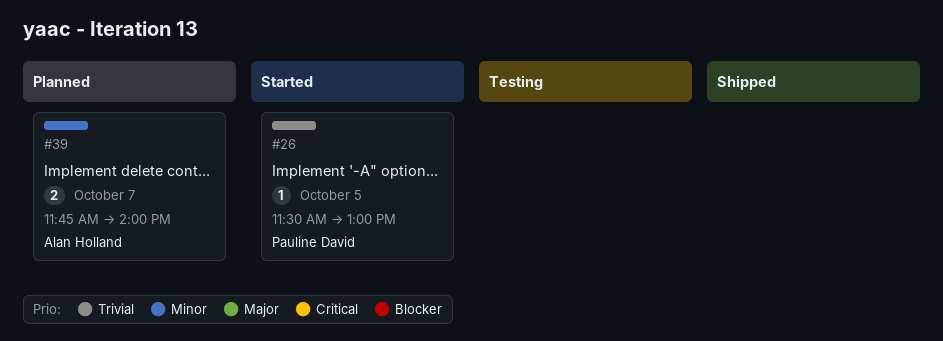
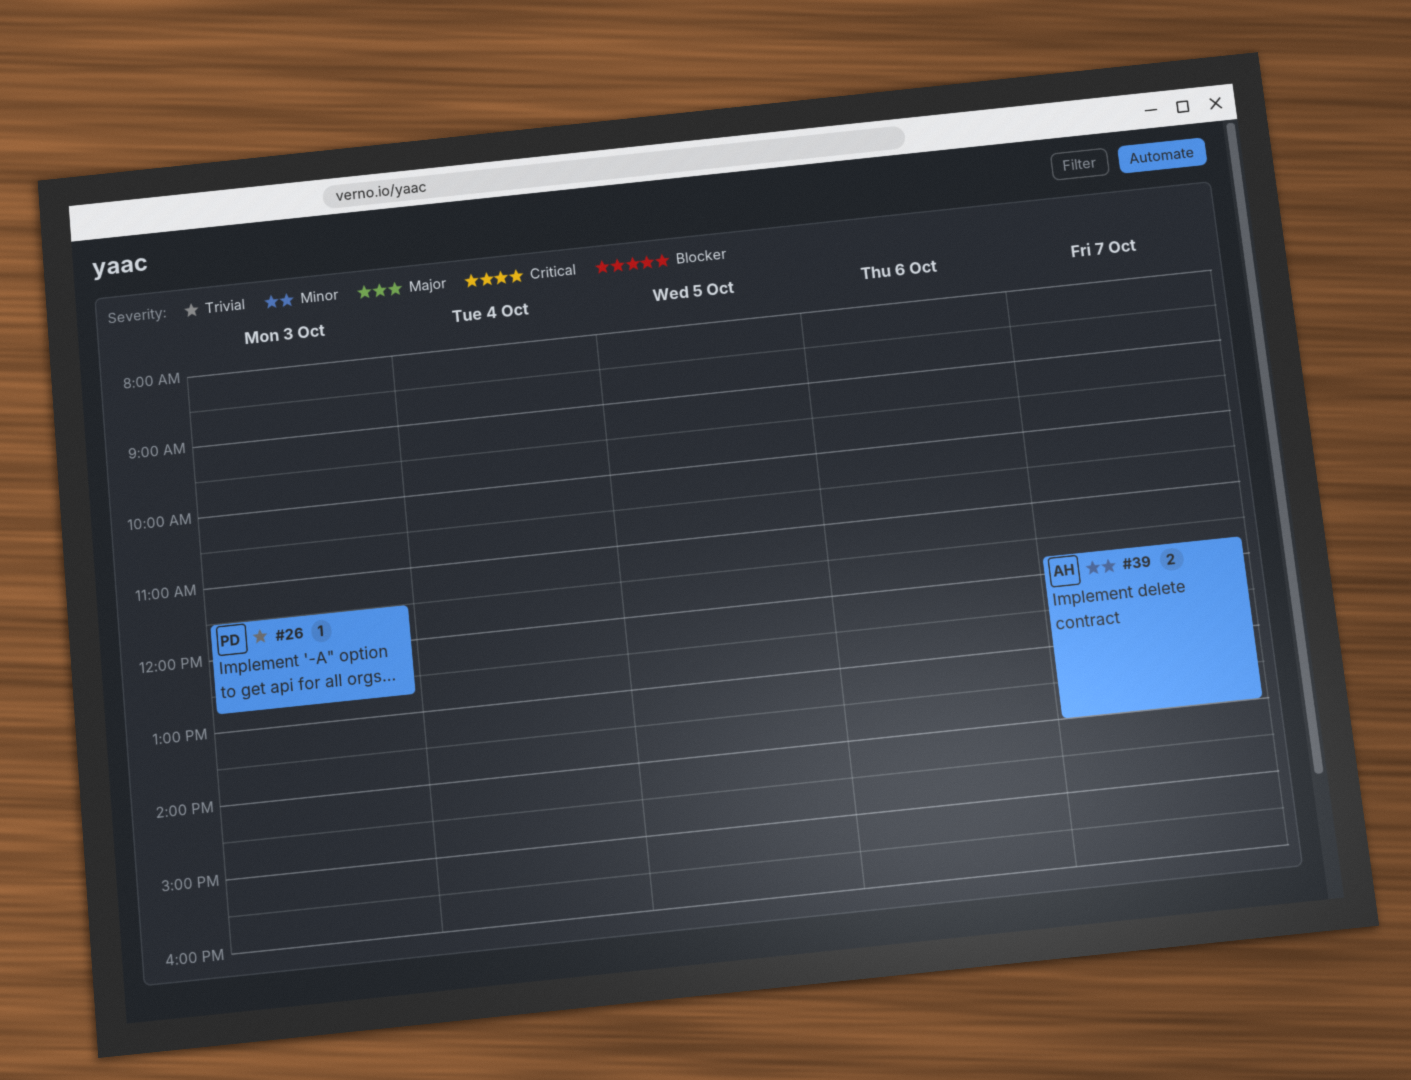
#26, day: Oct 5 -> Oct 3
#26, ends: 13:00 -> 12:45

